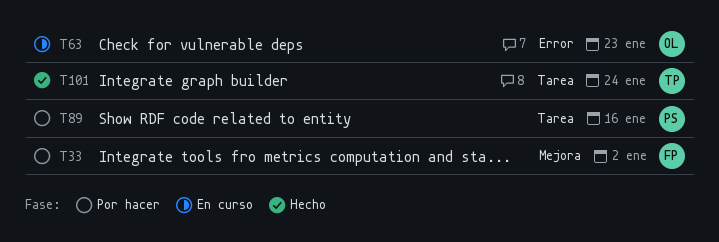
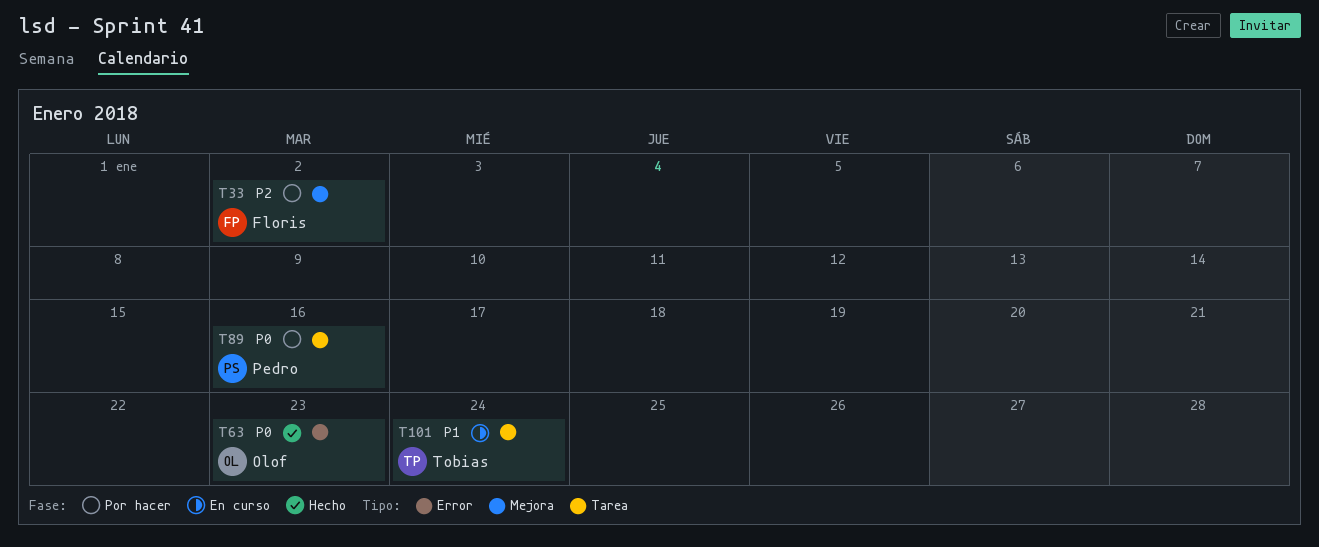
T63, status: En curso -> Hecho
T101, status: Hecho -> En curso

